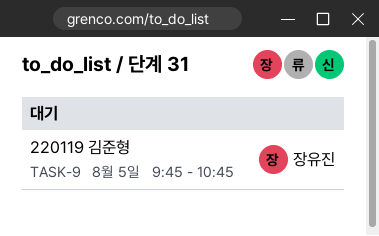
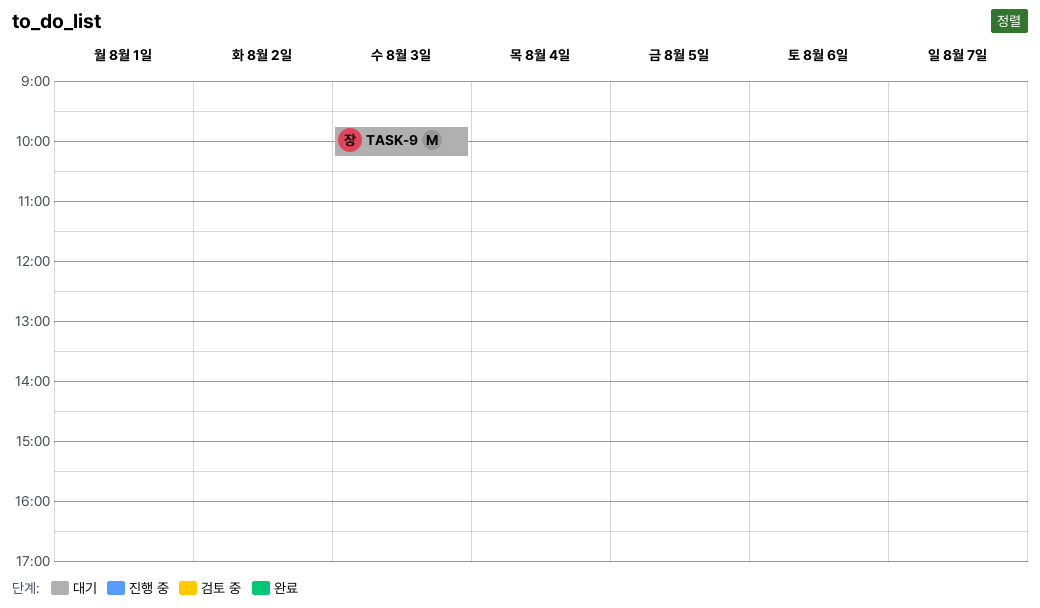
TASK-9, day: Aug 5 -> Aug 3
TASK-9, ends: 10:45 -> 10:15

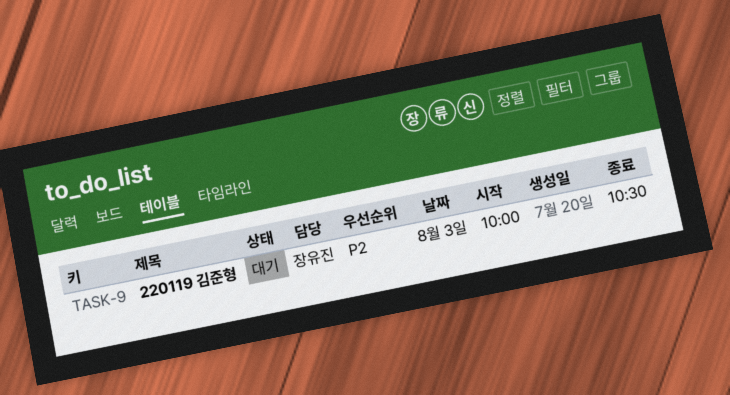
TASK-9, begins: 09:45 -> 10:00
TASK-9, ends: 10:15 -> 10:30

